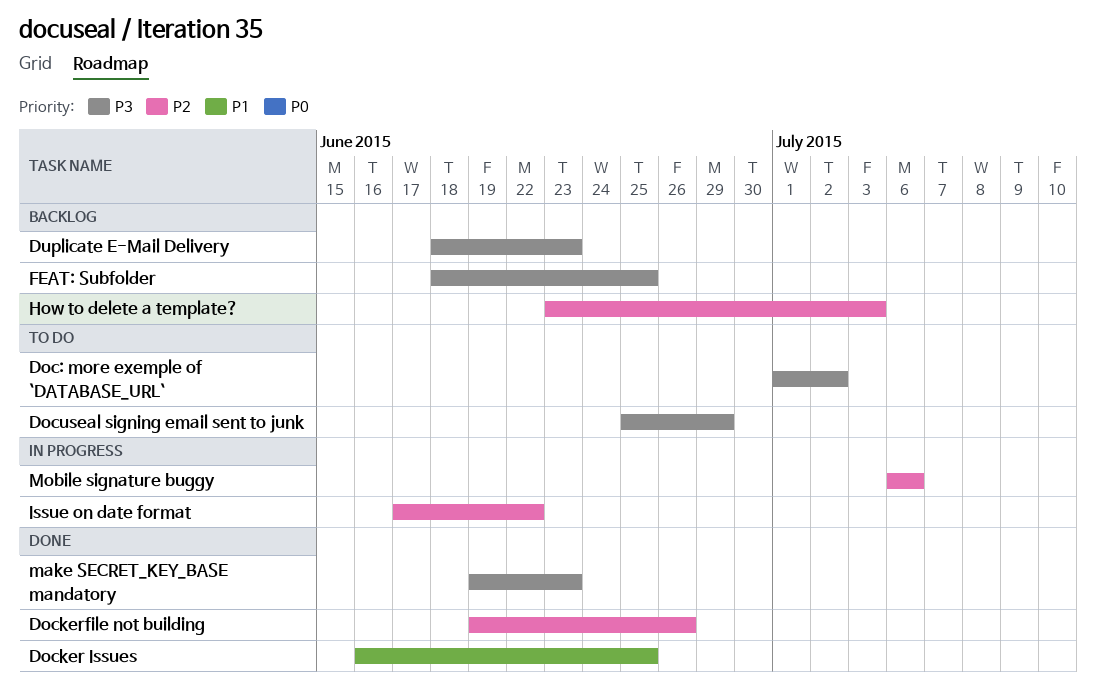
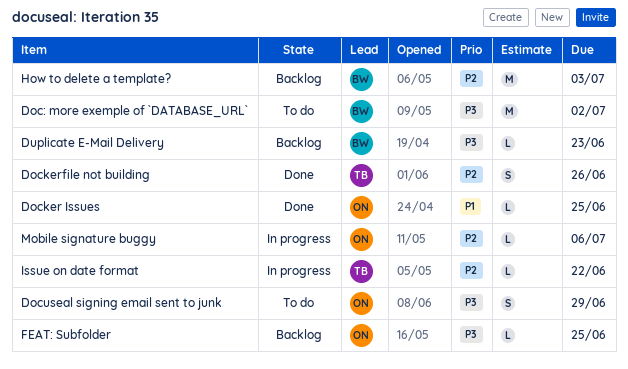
make SECRET_KEY_BASE mandatory: present -> none

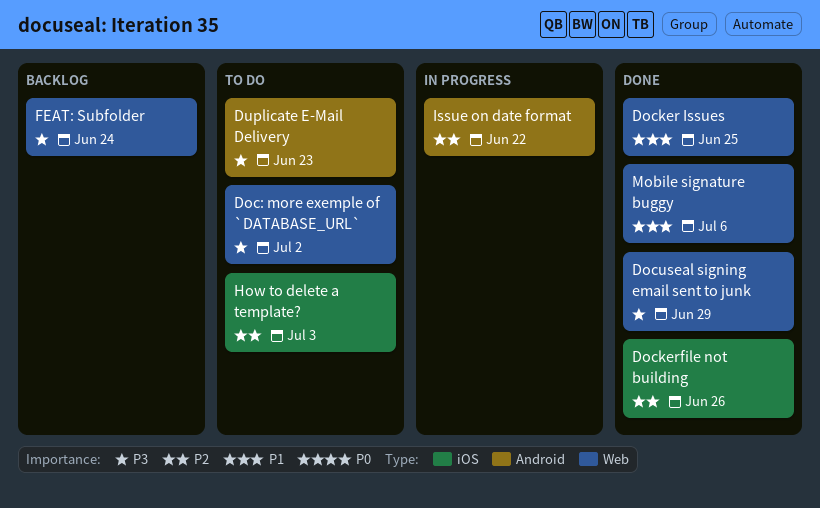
Docuseal signing email sent to junk, status: To do -> Done
Duplicate E-Mail Delivery, status: Backlog -> To do
FEAT: Subfolder, due: Jun 25 -> Jun 24
How to delete a template?, status: Backlog -> To do
Mobile signature buggy, status: In progress -> Done
Mobile signature buggy, priority: P2 -> P1

